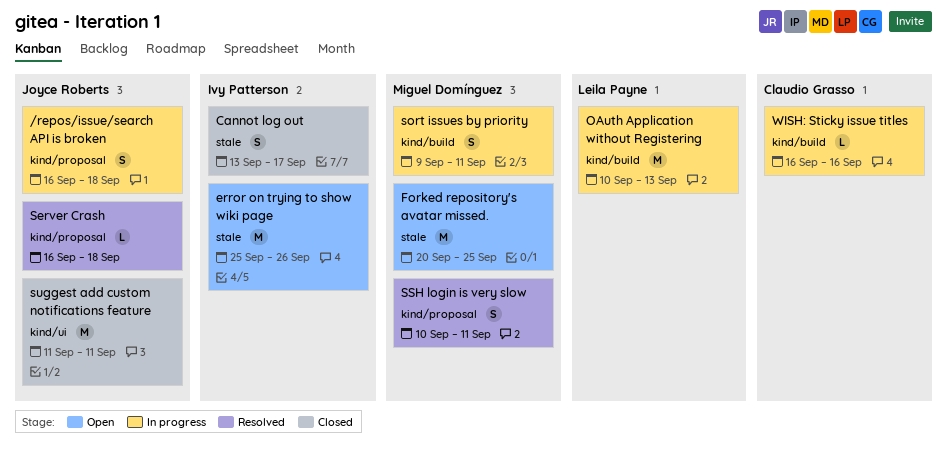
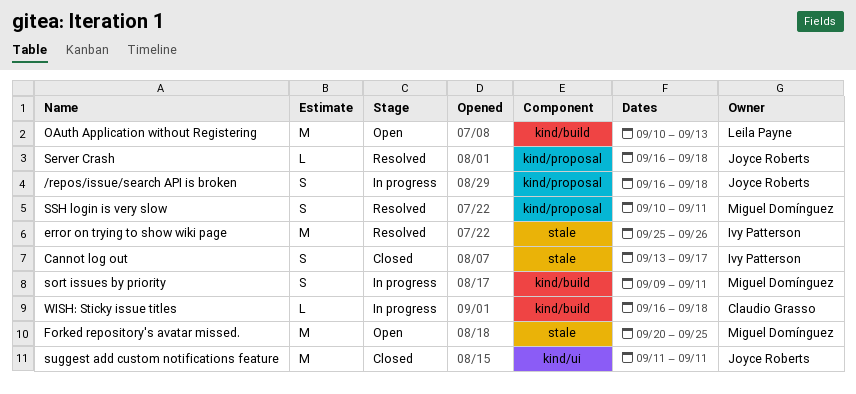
error on trying to show wiki page, status: Open -> Resolved
OAuth Application without Registering, status: In progress -> Open
WISH: Sticky issue titles, due: Sep 16 -> Sep 18

